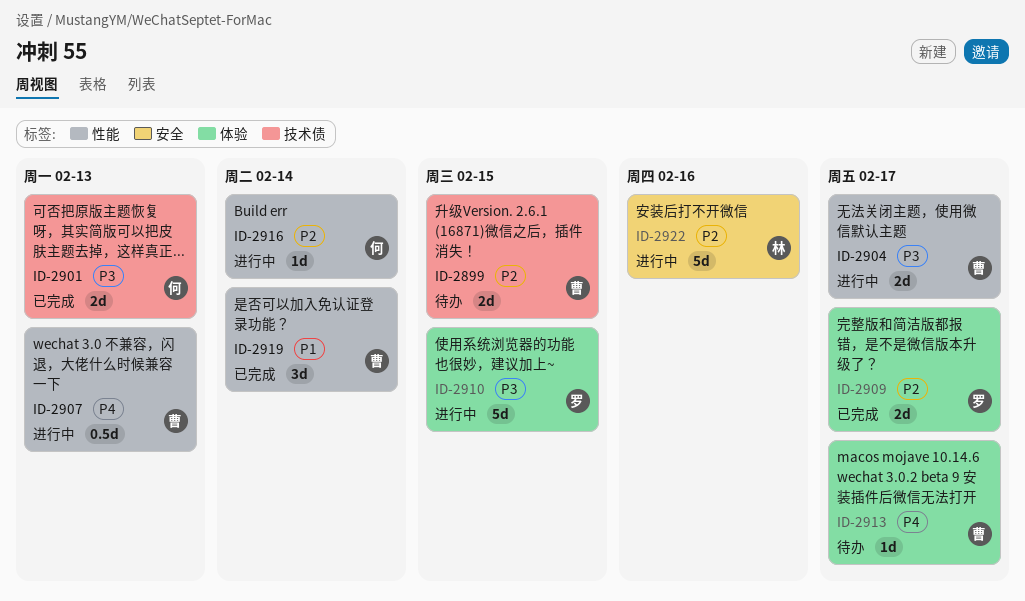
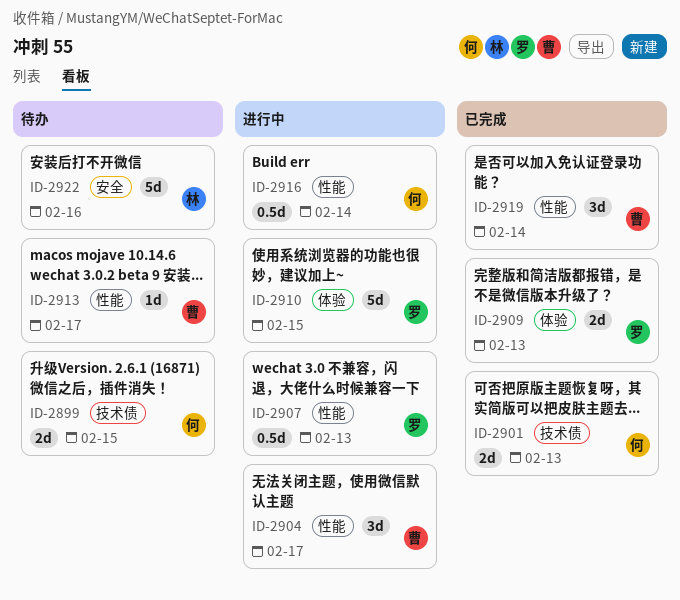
ID-2899, owner: 曹 -> 何
ID-2904, estimate: 2d -> 3d
ID-2907, owner: 曹 -> 罗
ID-2909, due: Feb 17 -> Feb 13
ID-2913, label: 体验 -> 性能
ID-2916, estimate: 1d -> 0.5d
ID-2922, status: 进行中 -> 待办

